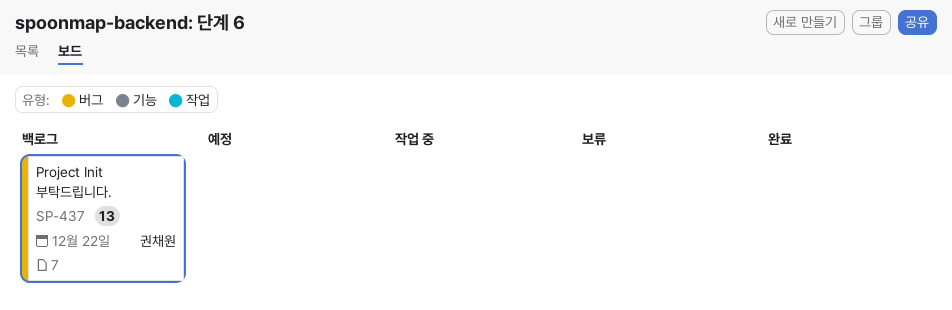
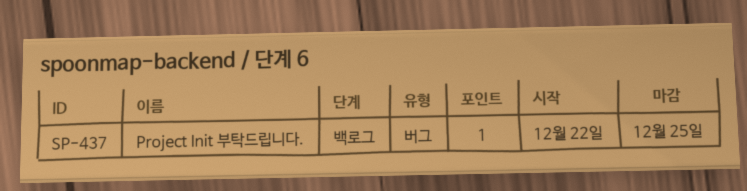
SP-437, estimate: 13 -> 1
SP-437, due: Dec 22 -> Dec 25

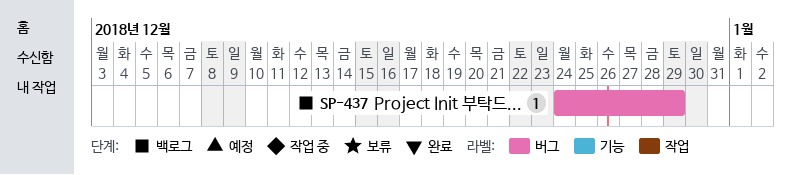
SP-437, start: Dec 22 -> Dec 24
SP-437, due: Dec 25 -> Dec 29

